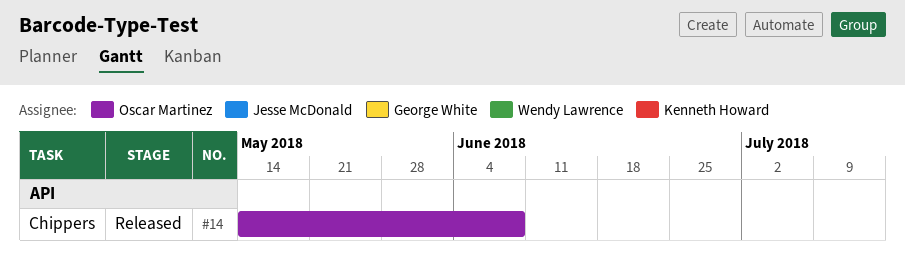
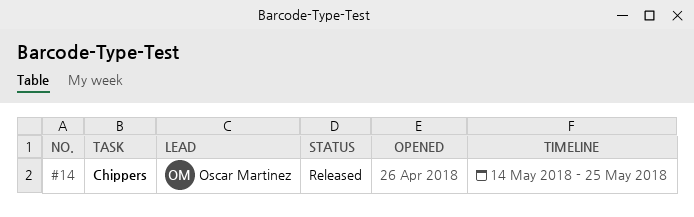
#14, due: Jun 8 -> May 25

